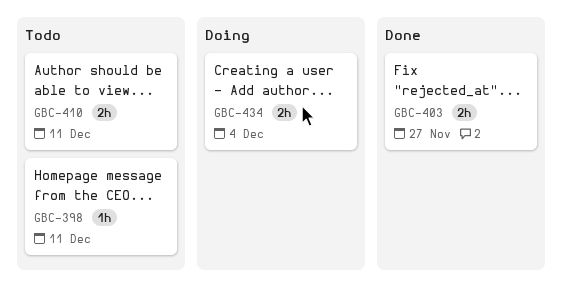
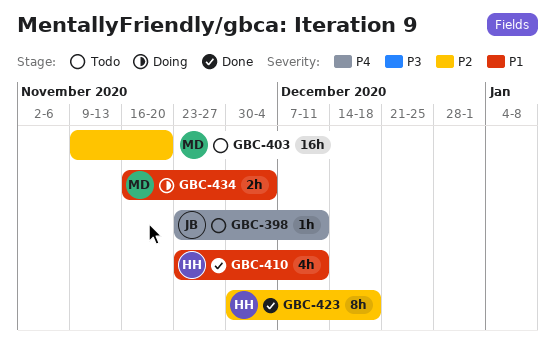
GBC-403, status: Done -> Todo
GBC-403, estimate: 2h -> 16h
GBC-403, due: Nov 27 -> Nov 20
GBC-410, status: Todo -> Done
GBC-410, estimate: 2h -> 4h
GBC-423: none -> present

